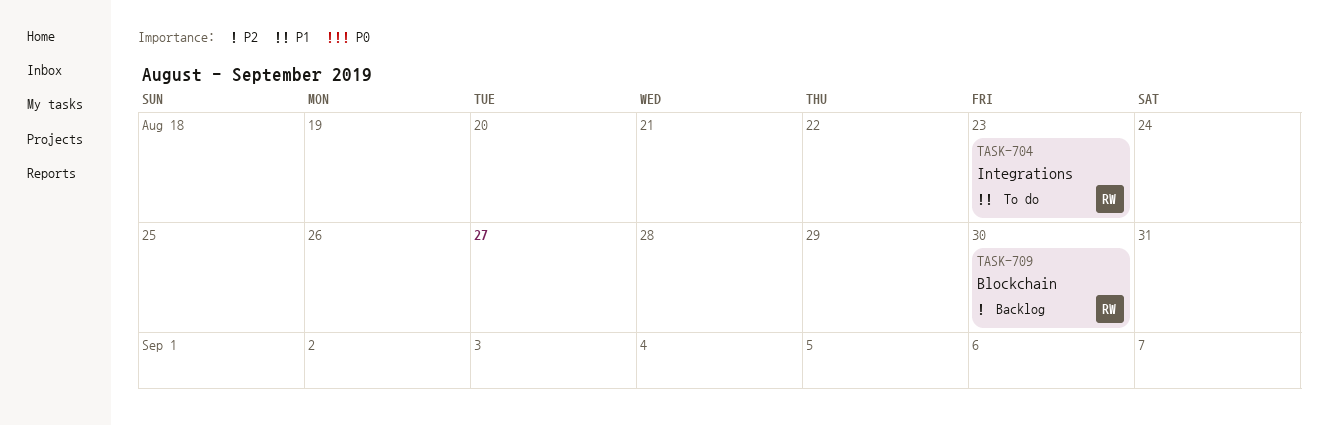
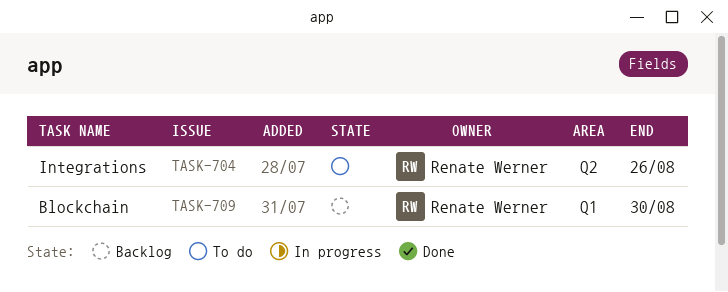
TASK-704, due: Aug 23 -> Aug 26

